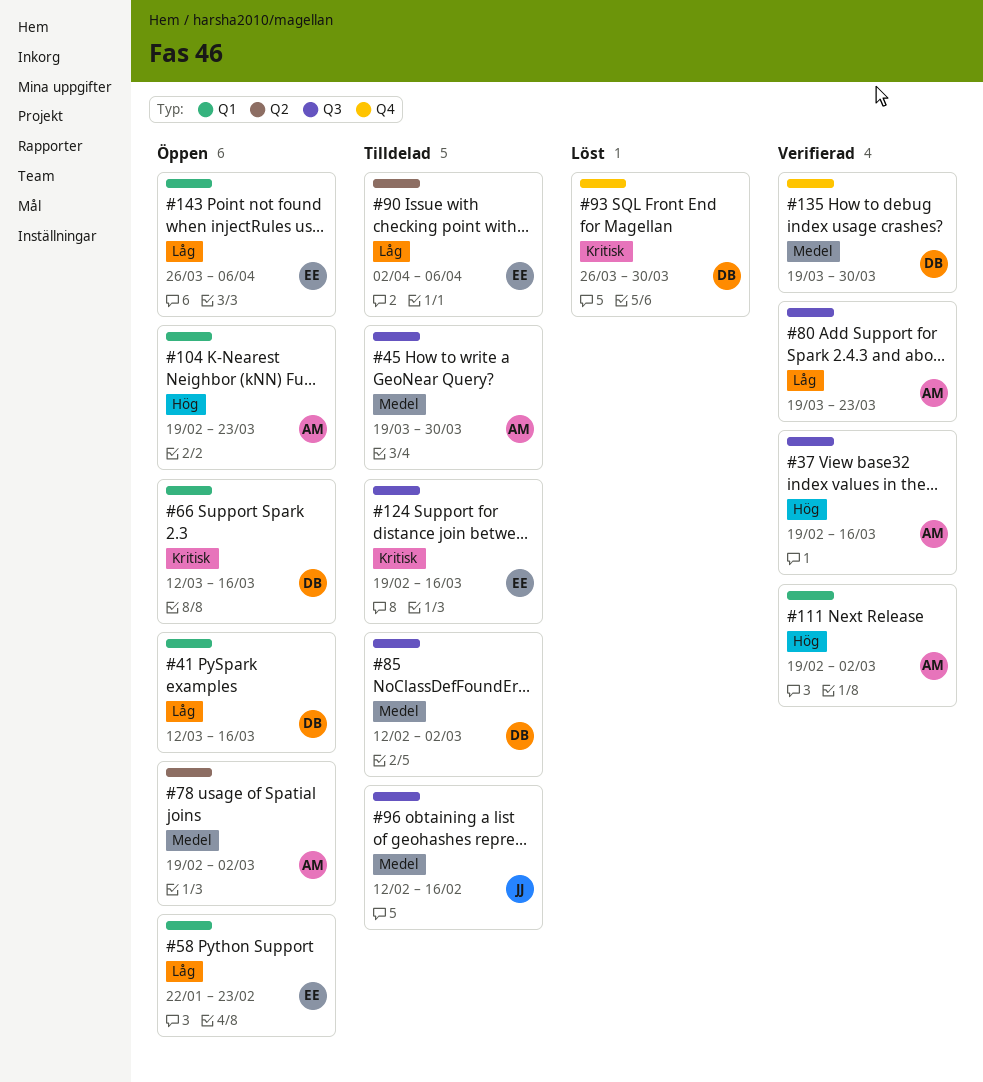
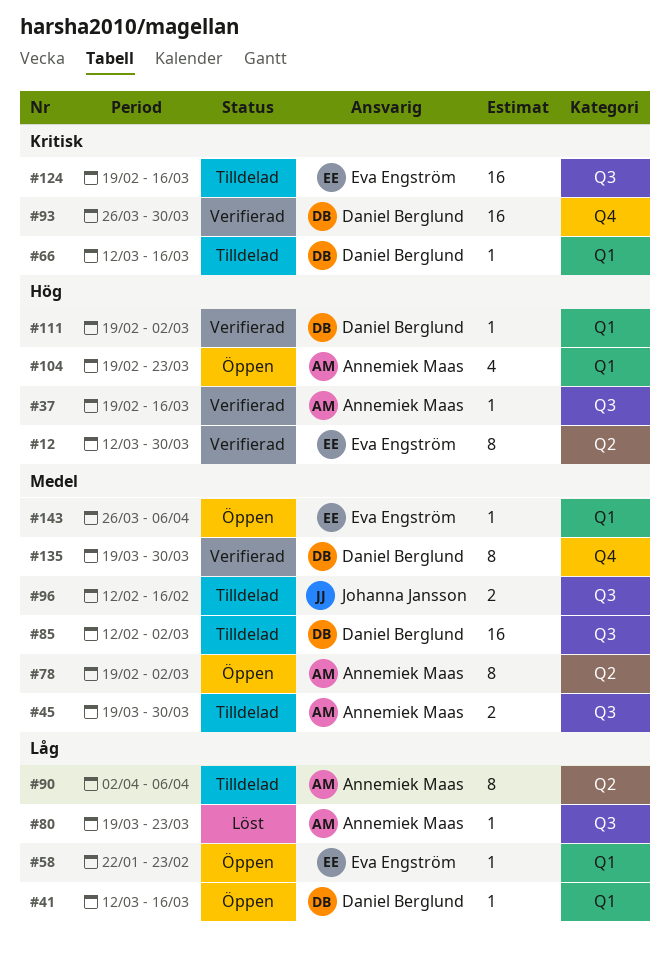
#12: none -> present
#66, status: Öppen -> Tilldelad
#80, status: Verifierad -> Löst
#90, owner: Eva Engström -> Annemiek Maas
#93, status: Löst -> Verifierad
#111, owner: Annemiek Maas -> Daniel Berglund
#143, priority: Låg -> Medel

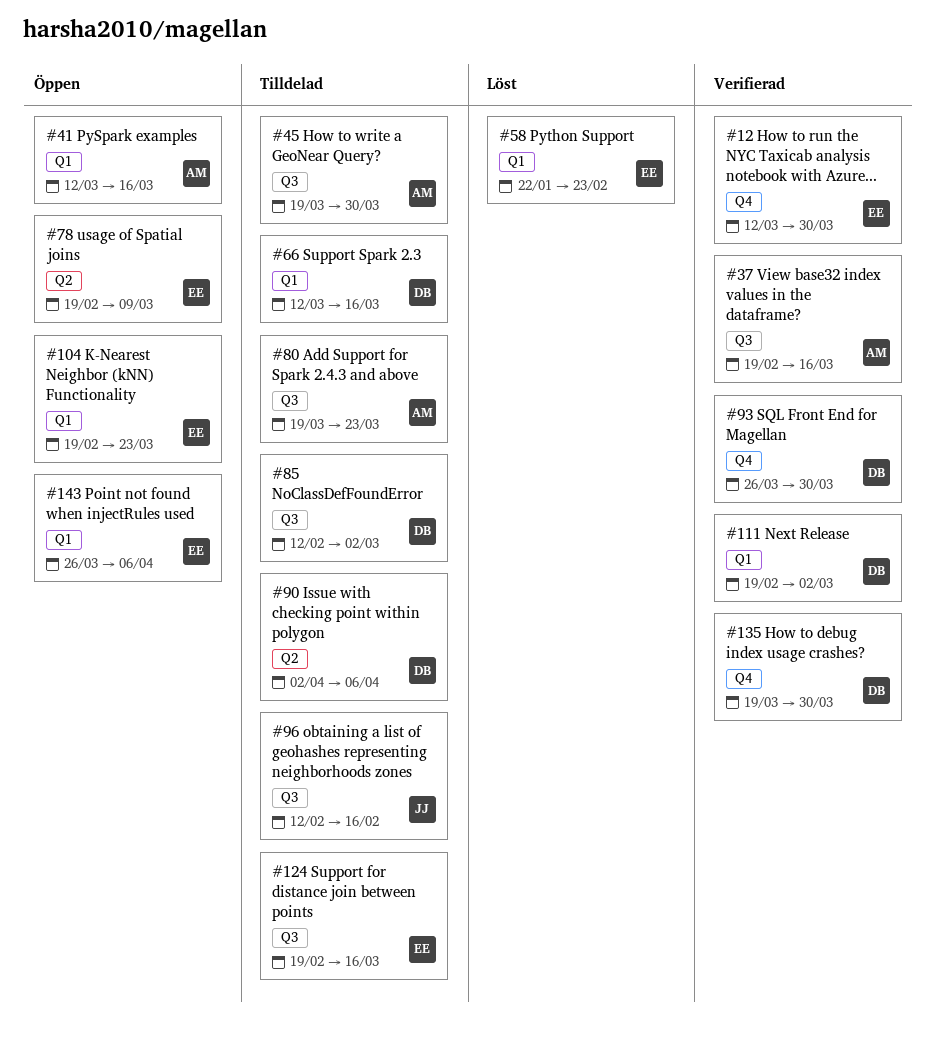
#12, label: Q2 -> Q4
#41, owner: Daniel Berglund -> Annemiek Maas
#58, status: Öppen -> Löst
#78, owner: Annemiek Maas -> Eva Engström
#78, due: Mar 2 -> Mar 9
#80, status: Löst -> Tilldelad
#90, owner: Annemiek Maas -> Daniel Berglund
#104, owner: Annemiek Maas -> Eva Engström

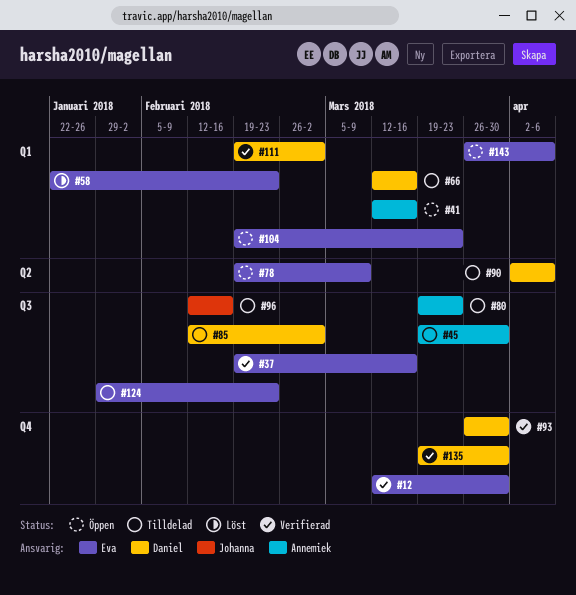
#37, owner: Annemiek -> Eva
#124, start: Feb 19 -> Jan 29
#124, due: Mar 16 -> Feb 23

